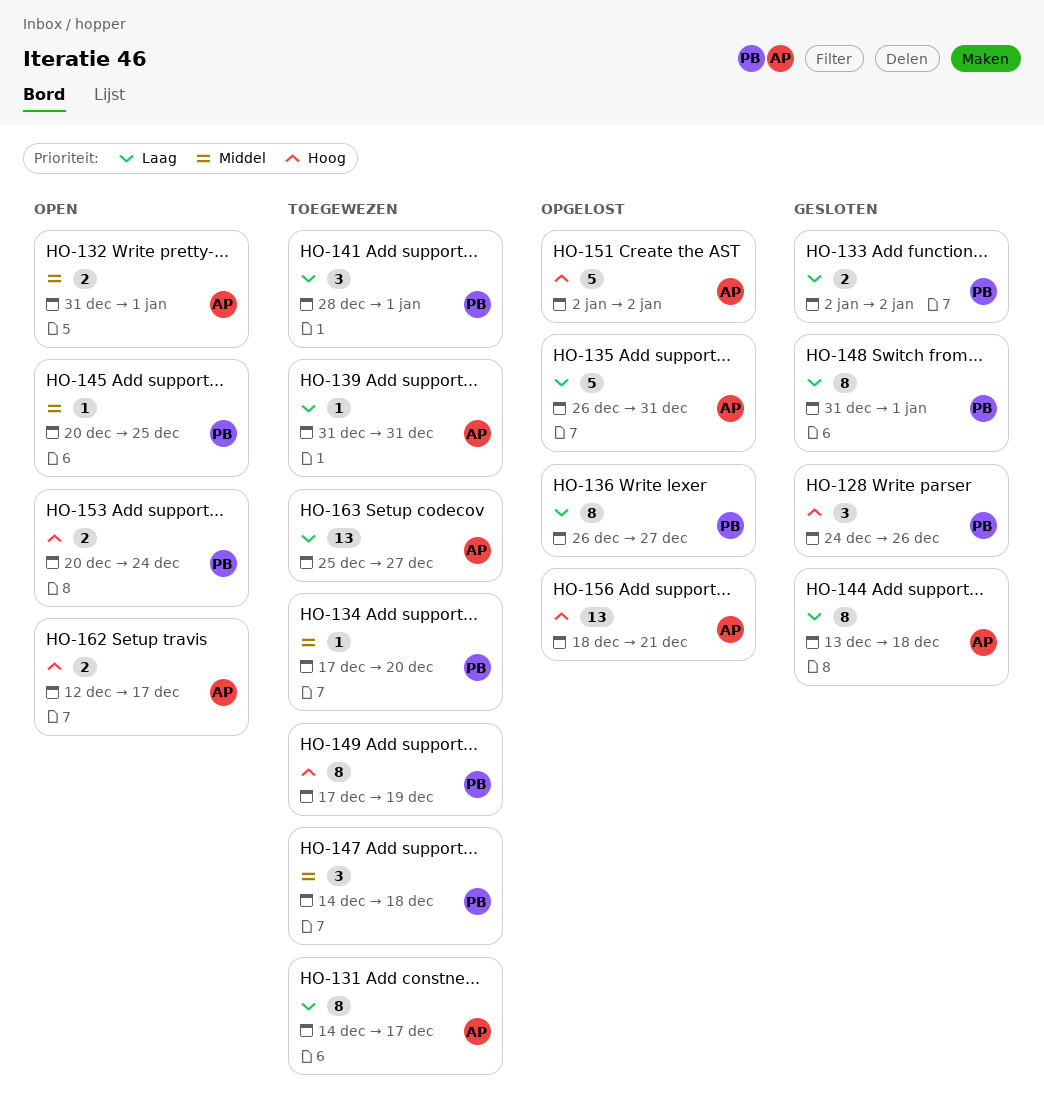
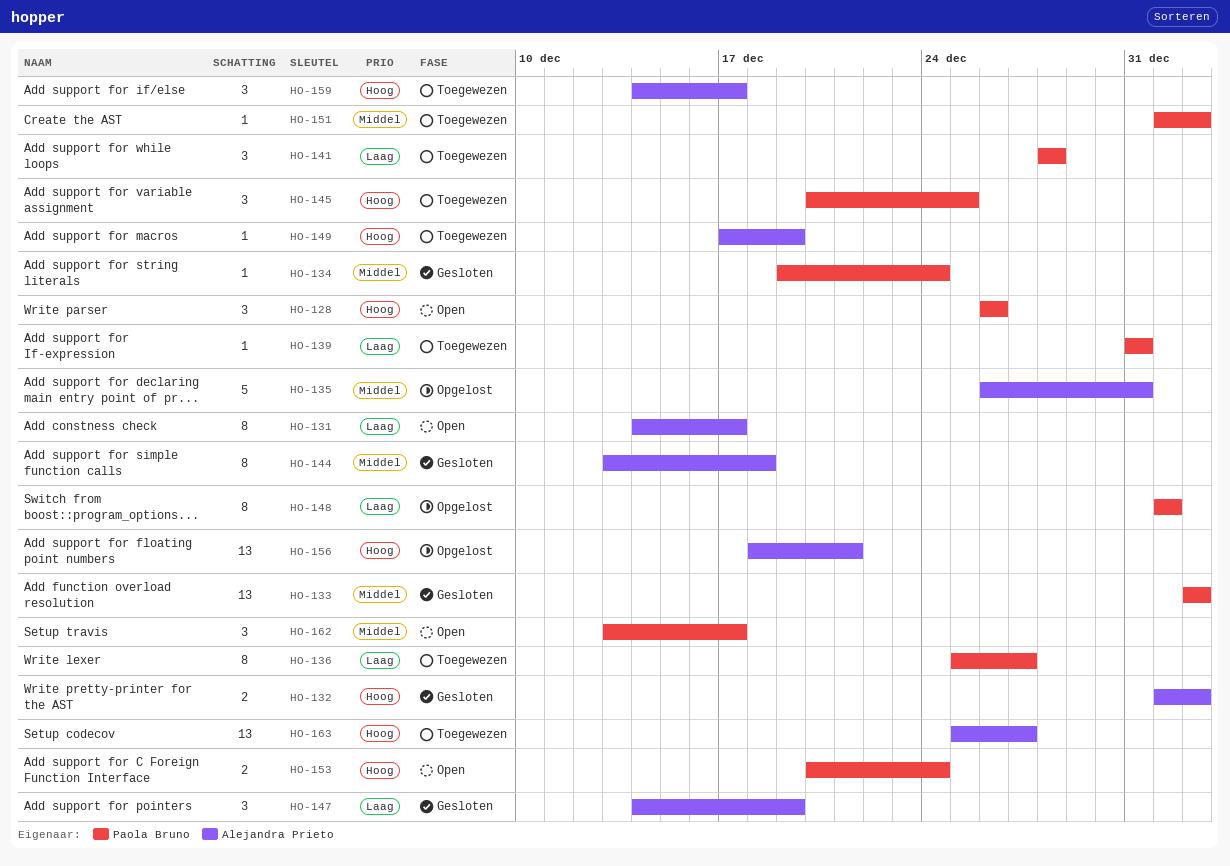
HO-128, status: Gesloten -> Open
HO-128, start: Dec 24 -> Dec 26
HO-131, status: Toegewezen -> Open
HO-132, status: Open -> Gesloten
HO-132, priority: Middel -> Hoog
HO-132, start: Dec 31 -> Jan 1
HO-132, due: Jan 1 -> Jan 2
HO-133, priority: Laag -> Middel
HO-133, estimate: 2 -> 13
HO-134, status: Toegewezen -> Gesloten
HO-134, start: Dec 17 -> Dec 19
HO-134, due: Dec 20 -> Dec 24
HO-135, priority: Laag -> Middel
HO-136, status: Opgelost -> Toegewezen
HO-136, start: Dec 26 -> Dec 25
HO-139, owner: Alejandra Prieto -> Paola Bruno
HO-141, due: Jan 1 -> Dec 28
HO-144, priority: Laag -> Middel
HO-145, status: Open -> Toegewezen
HO-145, priority: Middel -> Hoog
HO-145, estimate: 1 -> 3
HO-147, status: Toegewezen -> Gesloten
HO-147, owner: Paola Bruno -> Alejandra Prieto
HO-147, priority: Middel -> Laag
HO-147, due: Dec 18 -> Dec 19
HO-148, status: Gesloten -> Opgelost
HO-148, start: Dec 31 -> Jan 1
HO-149, owner: Paola Bruno -> Alejandra Prieto
HO-149, estimate: 8 -> 1
HO-151, status: Opgelost -> Toegewezen
HO-151, owner: Alejandra Prieto -> Paola Bruno
HO-151, priority: Hoog -> Middel
HO-151, estimate: 5 -> 1
HO-151, start: Jan 2 -> Jan 1
HO-159: none -> present
HO-162, owner: Alejandra Prieto -> Paola Bruno
HO-162, priority: Hoog -> Middel
HO-162, estimate: 2 -> 3
HO-162, start: Dec 12 -> Dec 13
HO-163, priority: Laag -> Hoog

